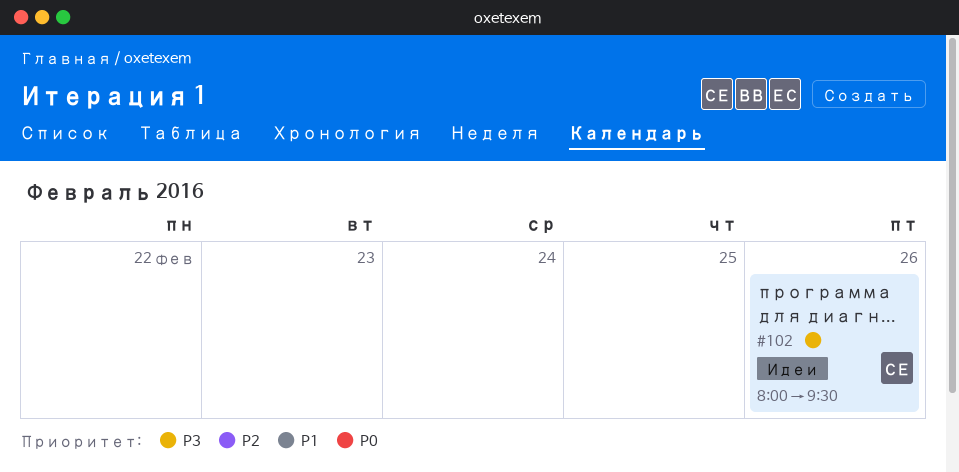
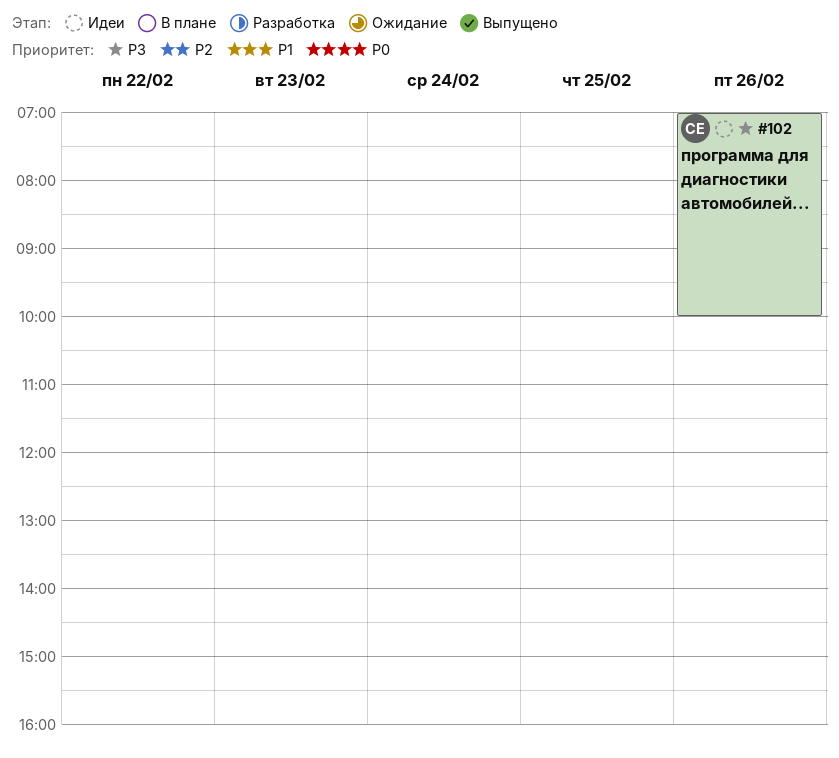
#102, begins: 08:00 -> 07:00
#102, ends: 09:30 -> 10:00

